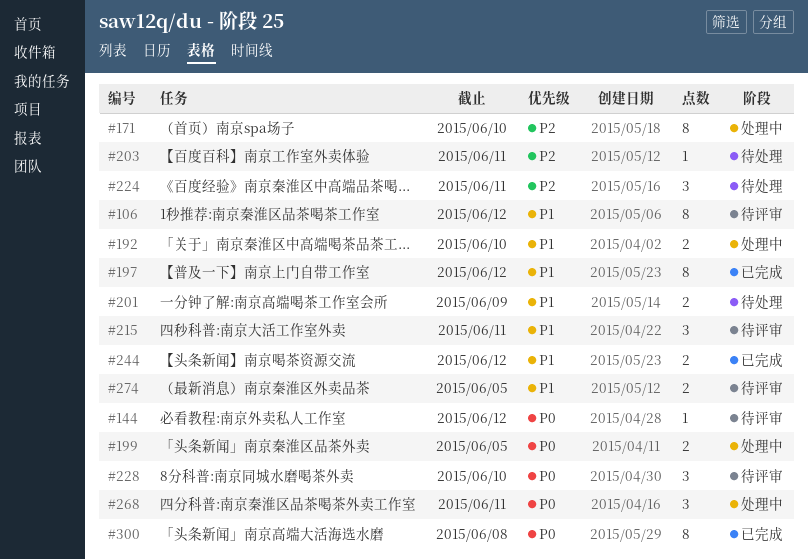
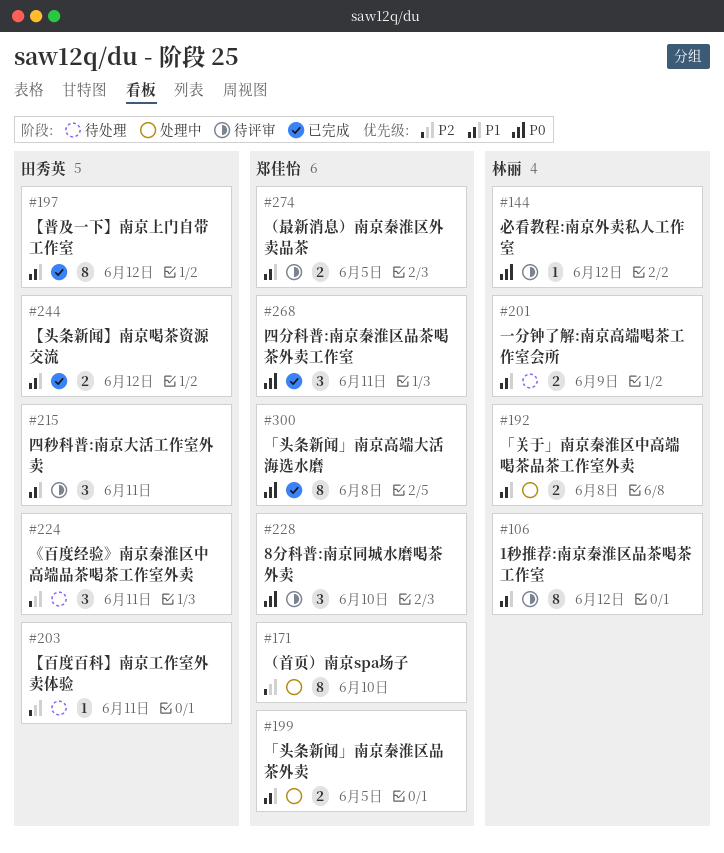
#192, due: Jun 10 -> Jun 8
#199, priority: P0 -> P1
#268, status: 处理中 -> 已完成

